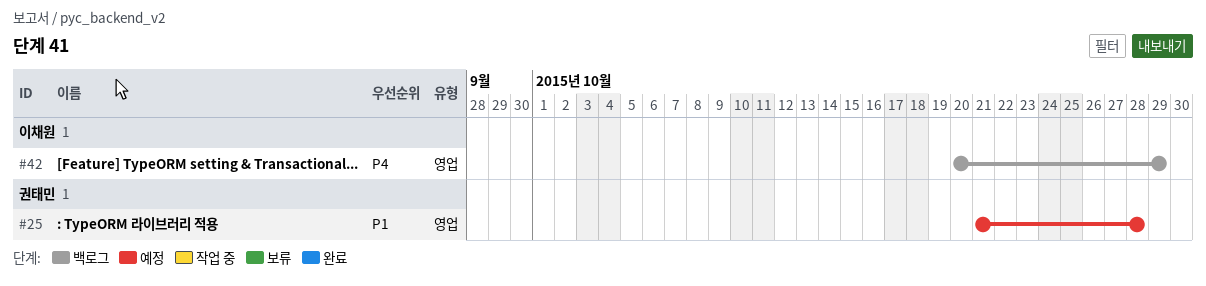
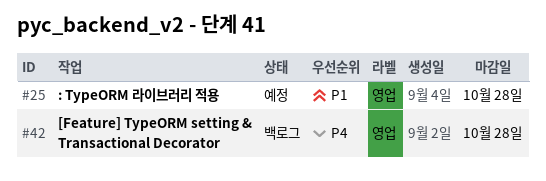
#42, due: Oct 29 -> Oct 28

